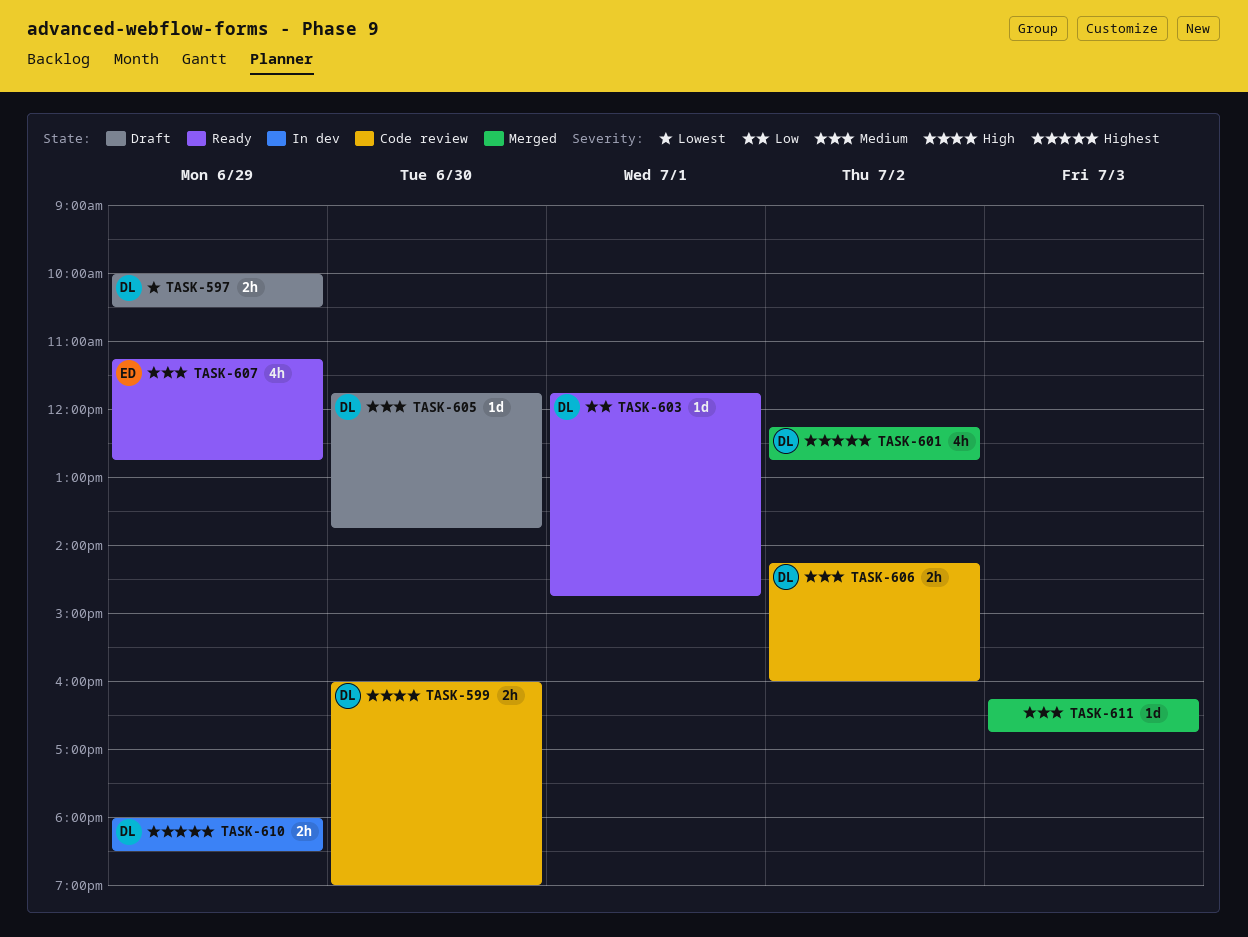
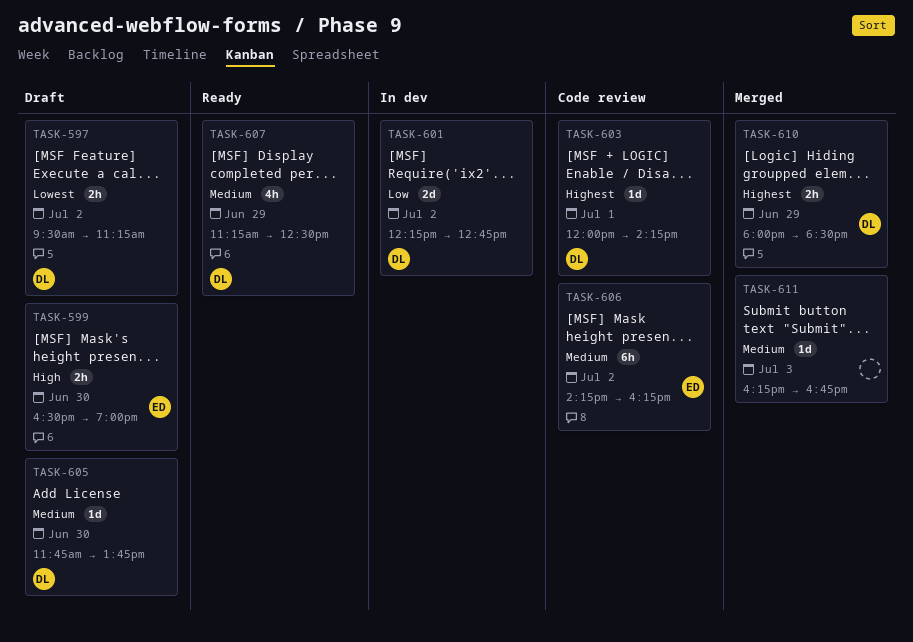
TASK-597, day: Jun 29 -> Jul 2
TASK-597, begins: 10:00 -> 09:30
TASK-597, ends: 10:30 -> 11:15
TASK-599, status: Code review -> Draft
TASK-599, owner: DL -> ED
TASK-599, begins: 16:00 -> 16:30
TASK-601, status: Merged -> In dev
TASK-601, priority: Highest -> Low
TASK-601, estimate: 4h -> 2d
TASK-603, status: Ready -> Code review
TASK-603, priority: Low -> Highest
TASK-603, begins: 11:45 -> 12:00
TASK-603, ends: 14:45 -> 14:15
TASK-606, owner: DL -> ED
TASK-606, estimate: 2h -> 6h
TASK-606, ends: 16:00 -> 16:15
TASK-607, owner: ED -> DL
TASK-607, ends: 12:45 -> 12:30
TASK-610, status: In dev -> Merged

